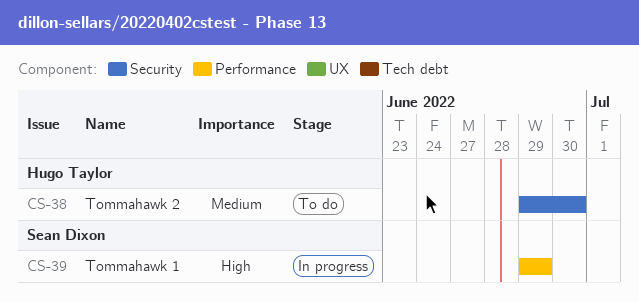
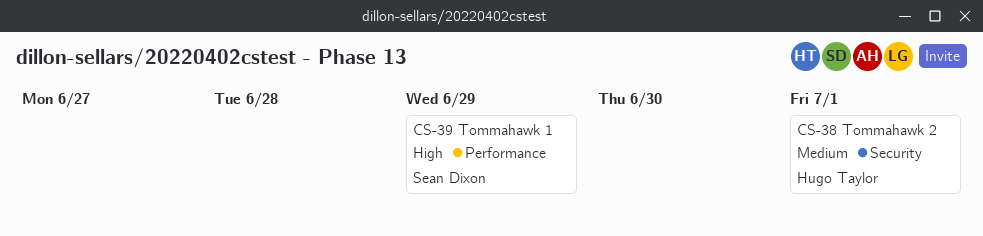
CS-38, due: Jun 30 -> Jul 1

